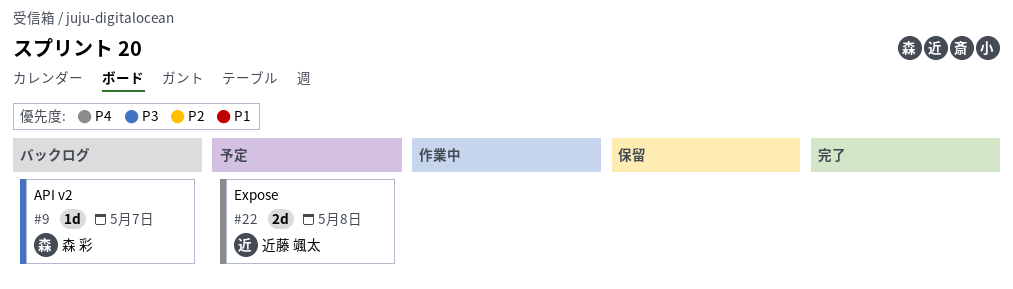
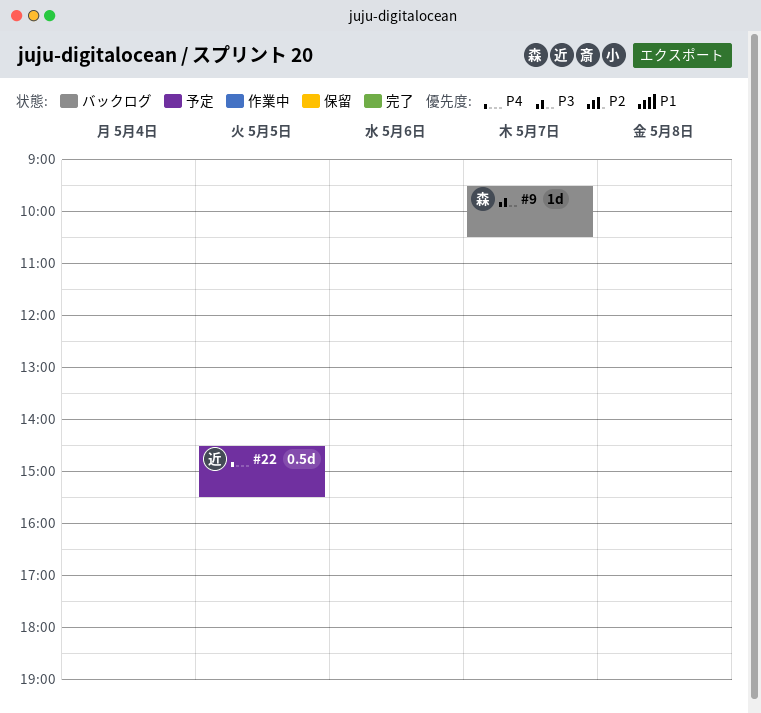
#22, estimate: 2d -> 0.5d
#22, day: May 8 -> May 5

